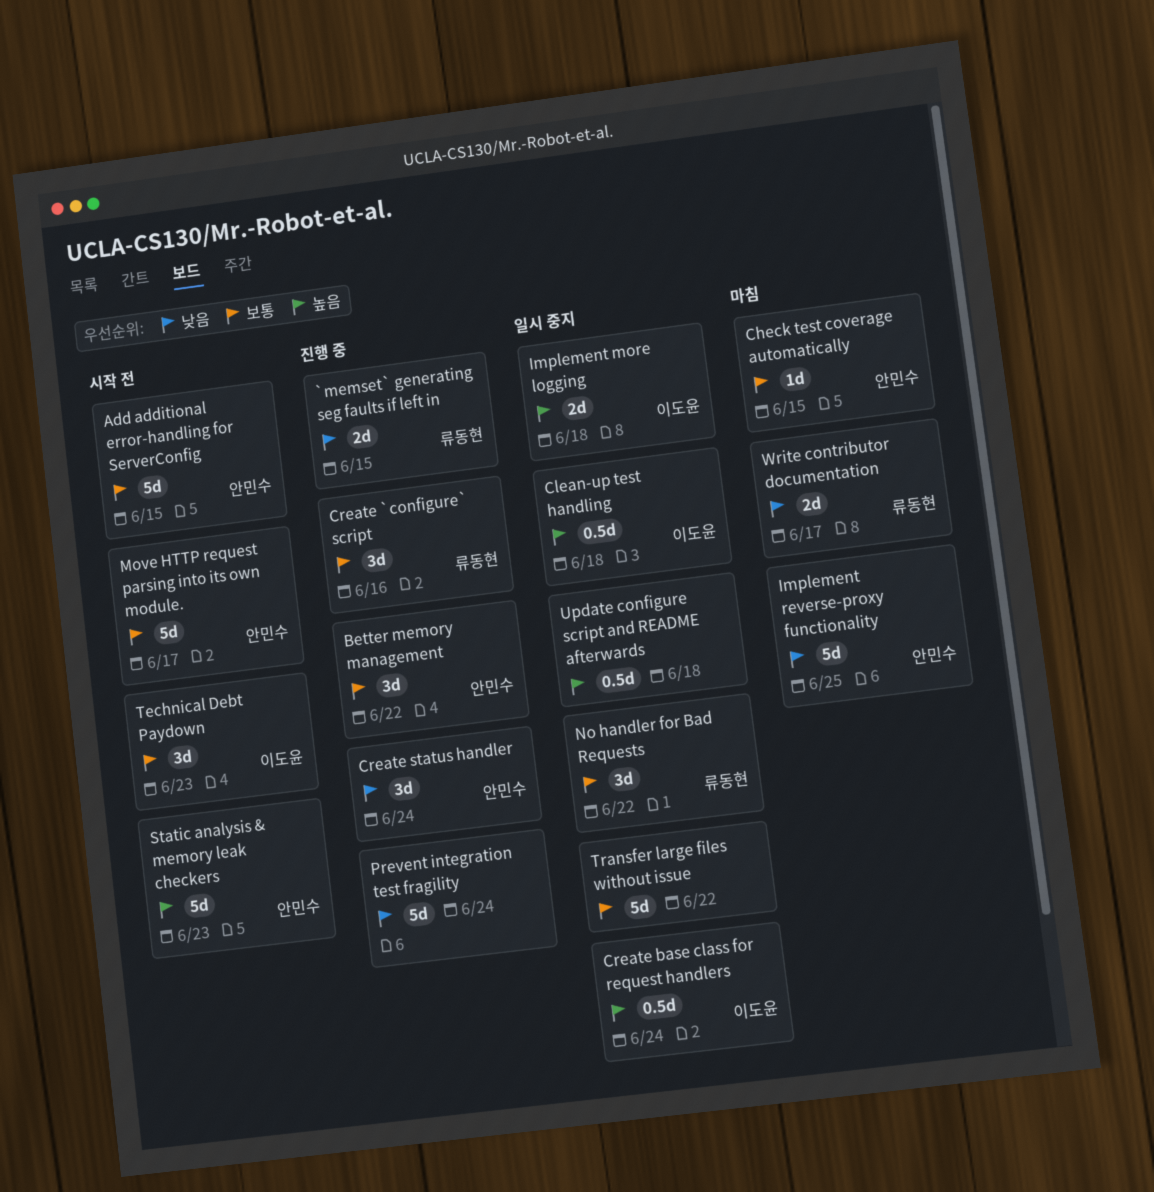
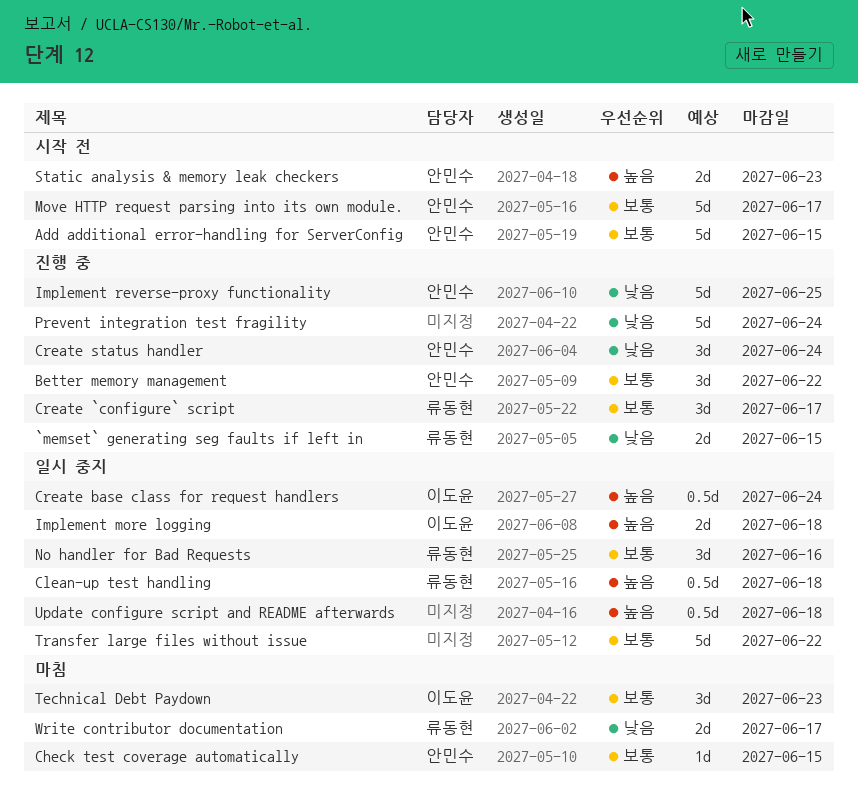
Clean-up test handling, owner: 이도윤 -> 류동현
Create `configure` script, due: Jun 16 -> Jun 17
Implement reverse-proxy functionality, status: 마침 -> 진행 중
No handler for Bad Requests, due: Jun 22 -> Jun 16
Static analysis & memory leak checkers, estimate: 5d -> 2d
Technical Debt Paydown, status: 시작 전 -> 마침

